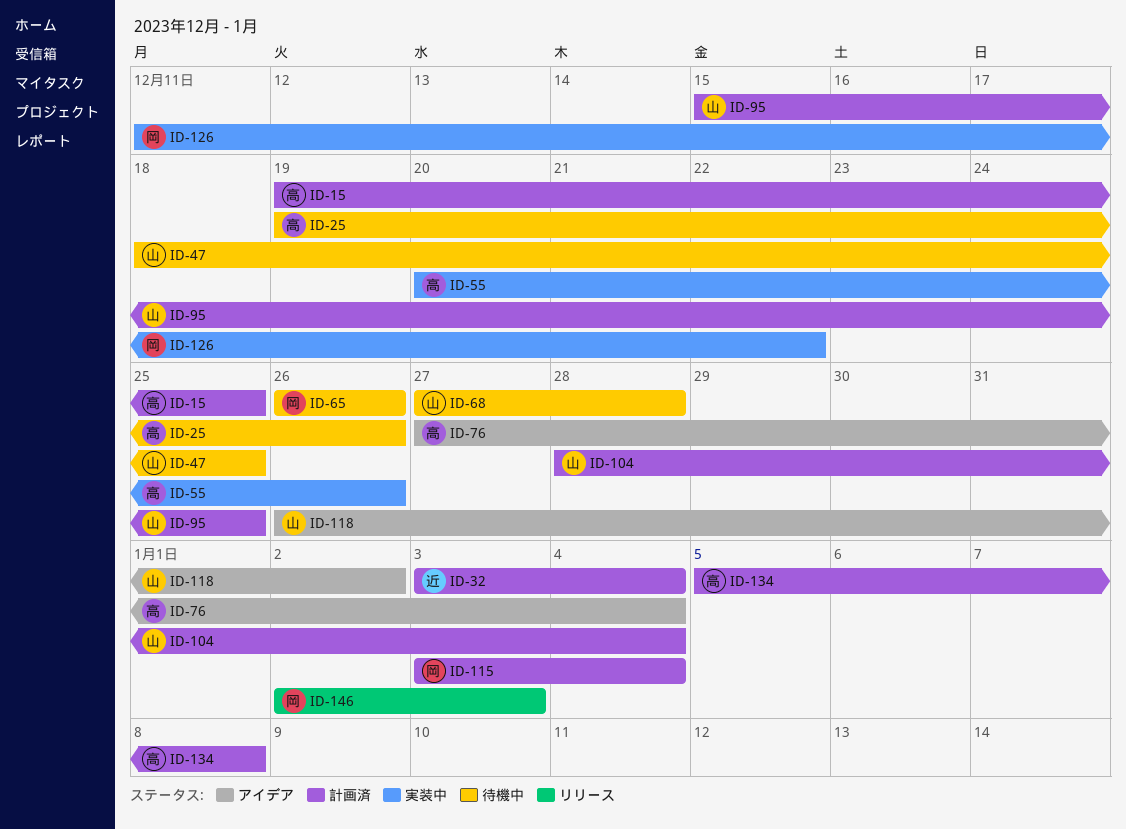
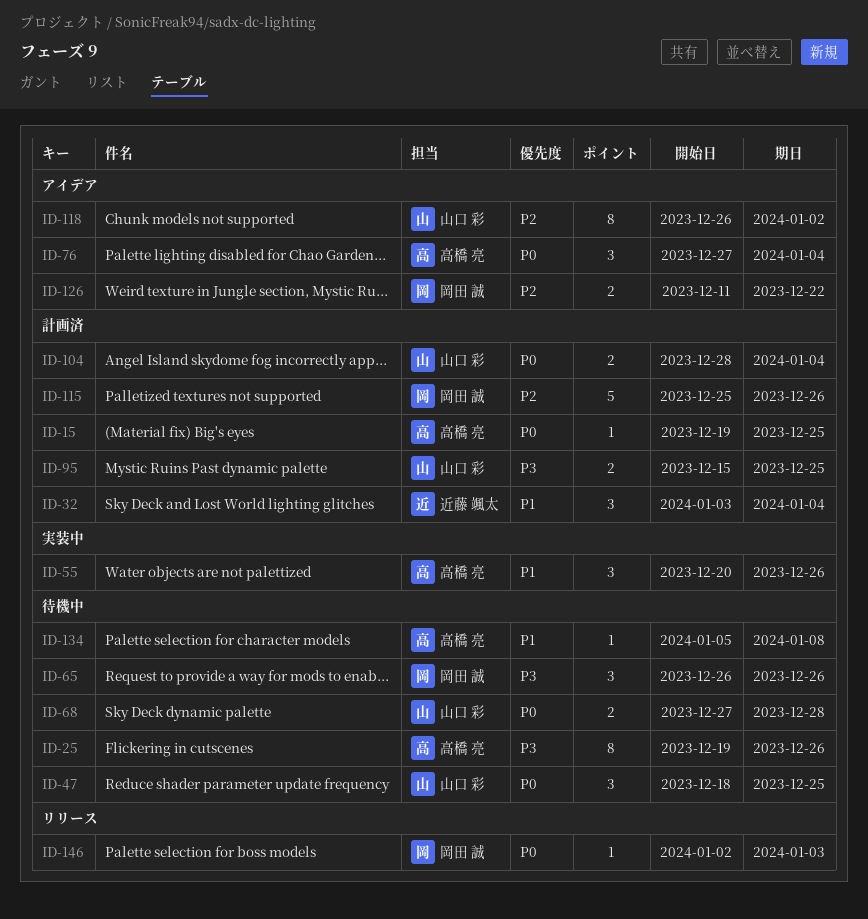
ID-115, start: Jan 3 -> Dec 25
ID-115, due: Jan 4 -> Dec 26
ID-126, status: 実装中 -> アイデア
ID-134, status: 計画済 -> 待機中

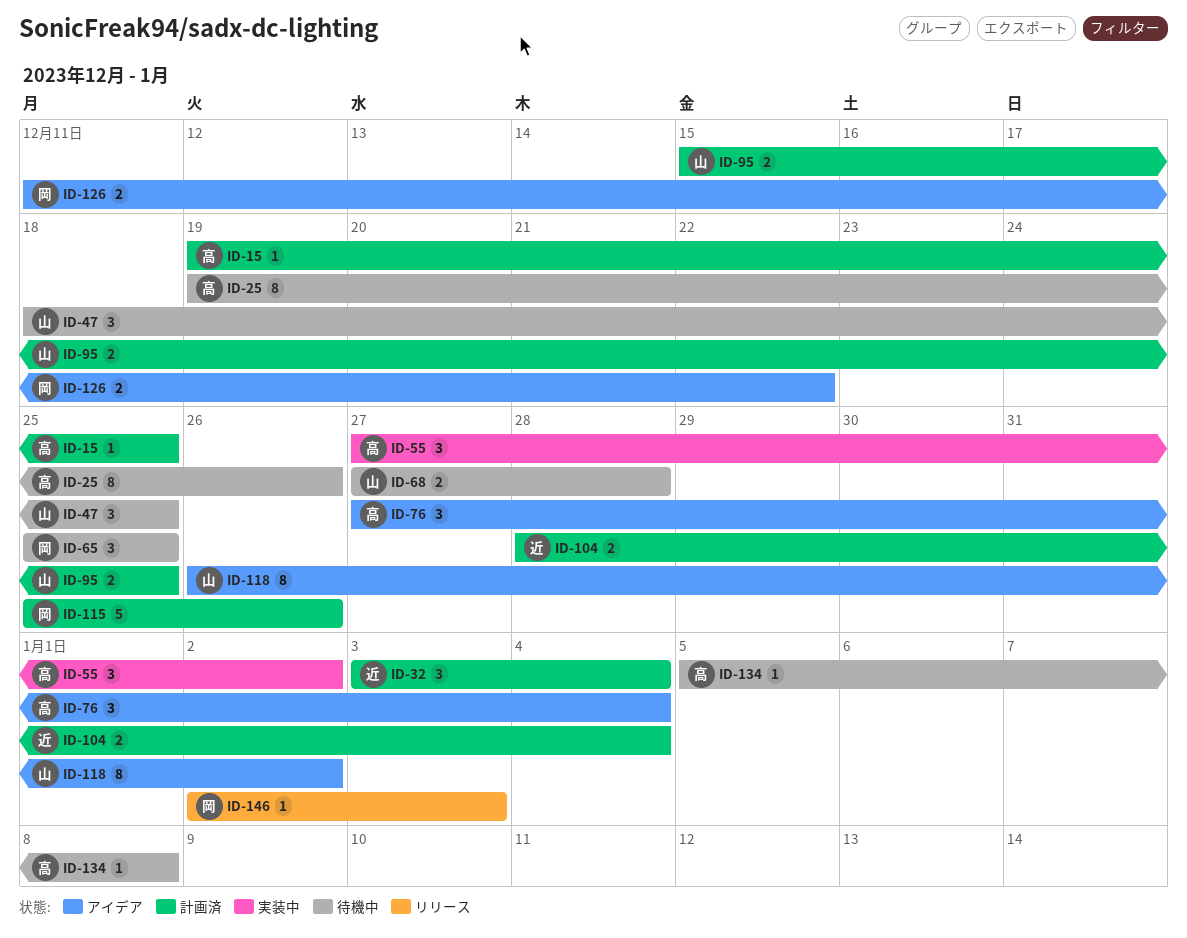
ID-55, start: Dec 20 -> Dec 27
ID-55, due: Dec 26 -> Jan 2
ID-65, start: Dec 26 -> Dec 25
ID-65, due: Dec 26 -> Dec 25
ID-104, owner: 山口 彩 -> 近藤 颯太

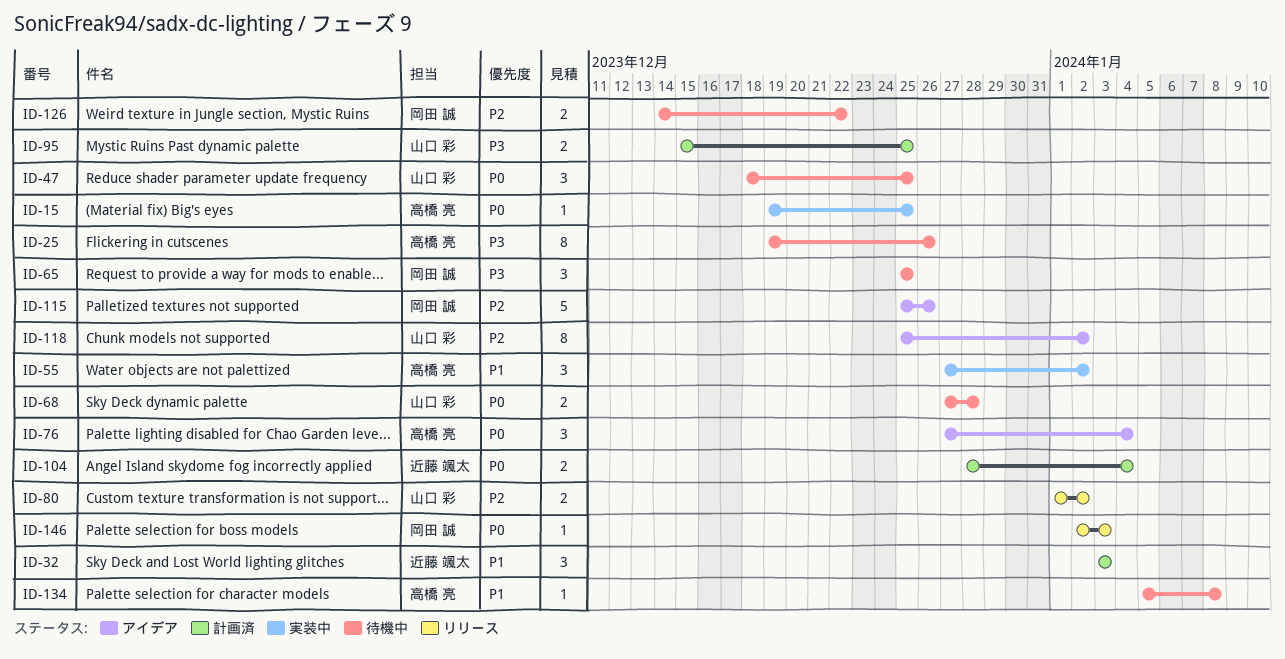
ID-15, status: 計画済 -> 実装中
ID-32, due: Jan 4 -> Jan 3
ID-80: none -> present
ID-115, status: 計画済 -> アイデア
ID-118, start: Dec 26 -> Dec 25
ID-126, status: アイデア -> 待機中
ID-126, start: Dec 11 -> Dec 14

